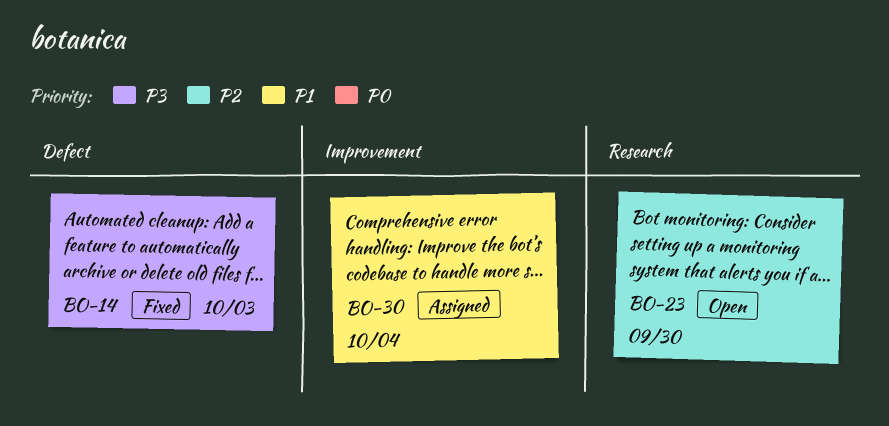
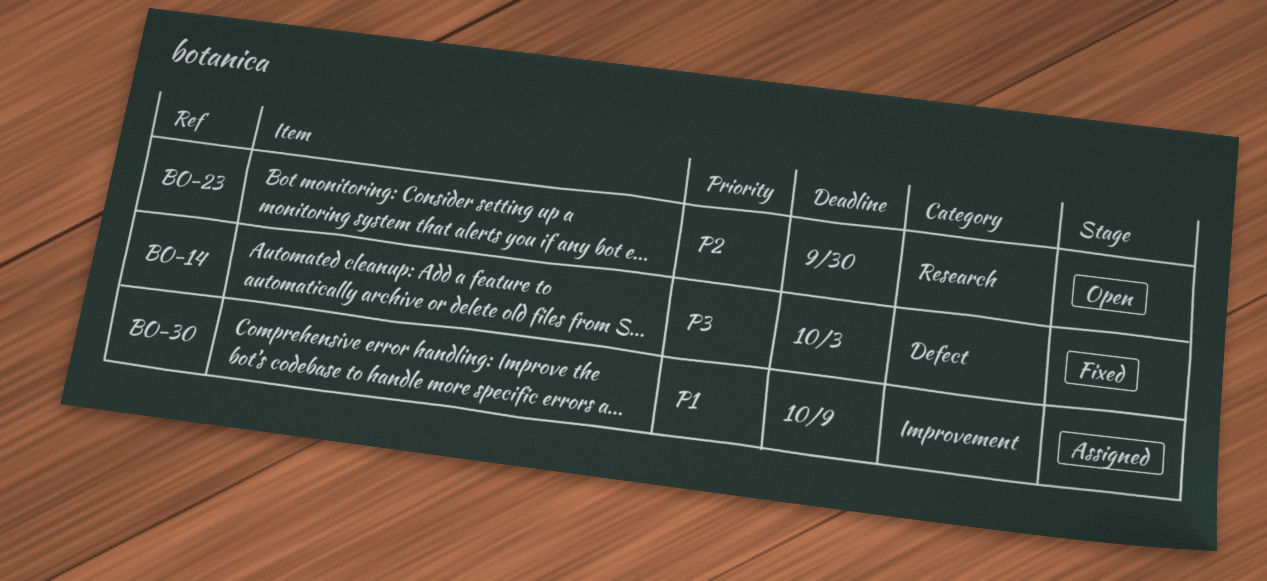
BO-30, due: Oct 4 -> Oct 9

